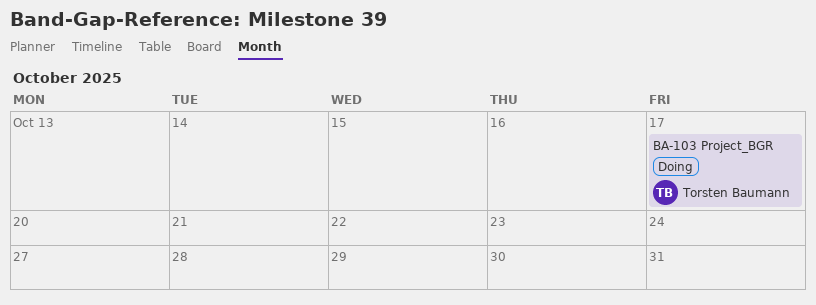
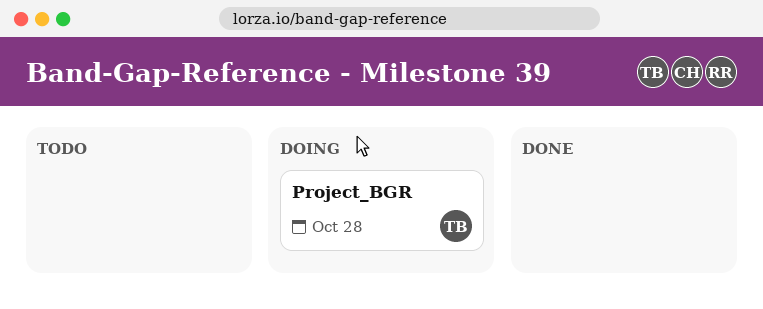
Project_BGR, due: Oct 17 -> Oct 28

